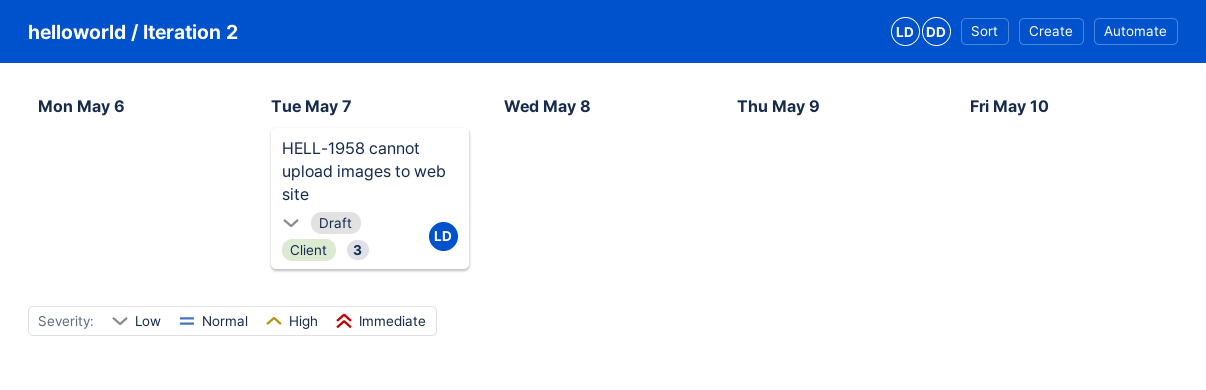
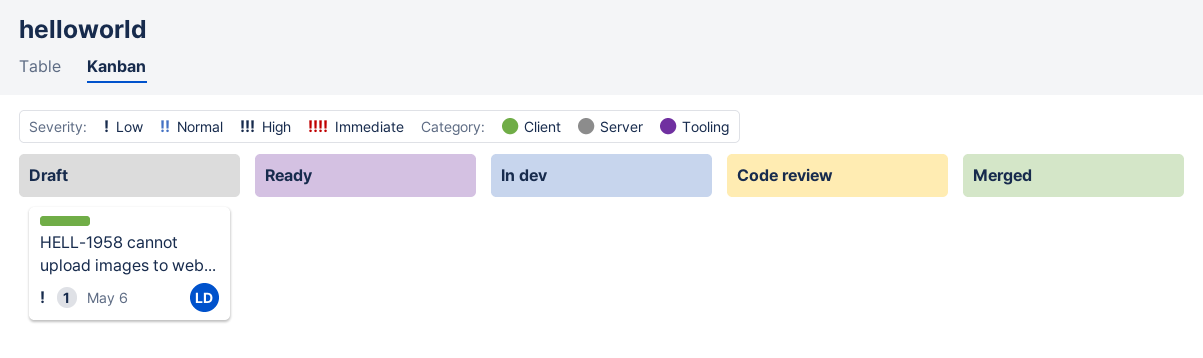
HELL-1958, estimate: 3 -> 1
HELL-1958, due: May 7 -> May 6

